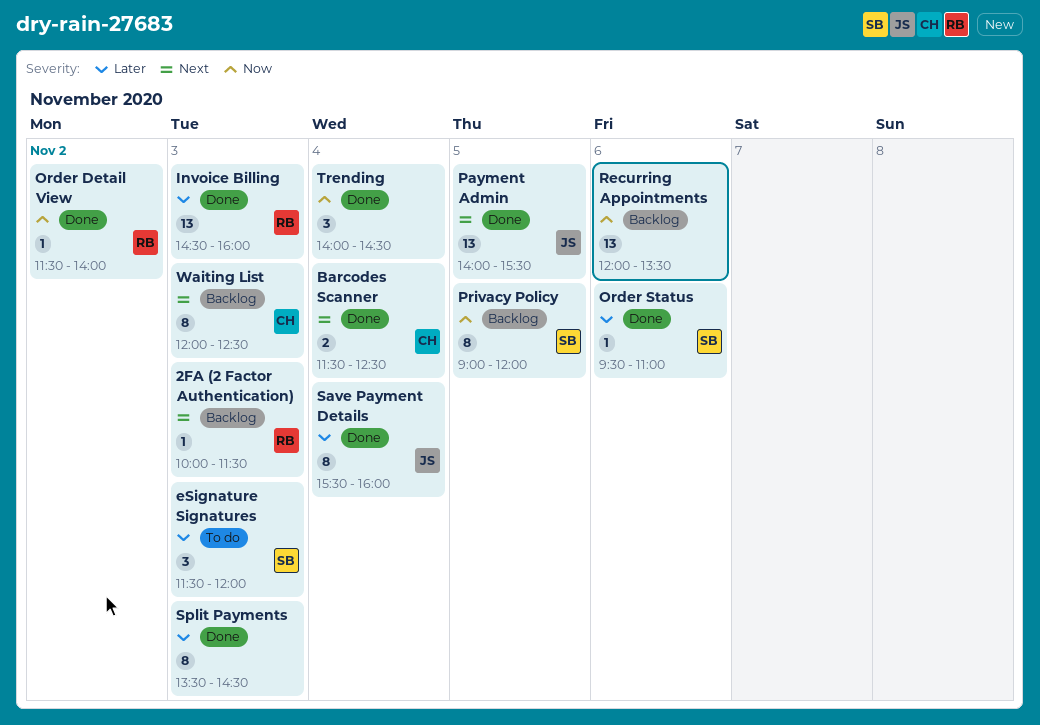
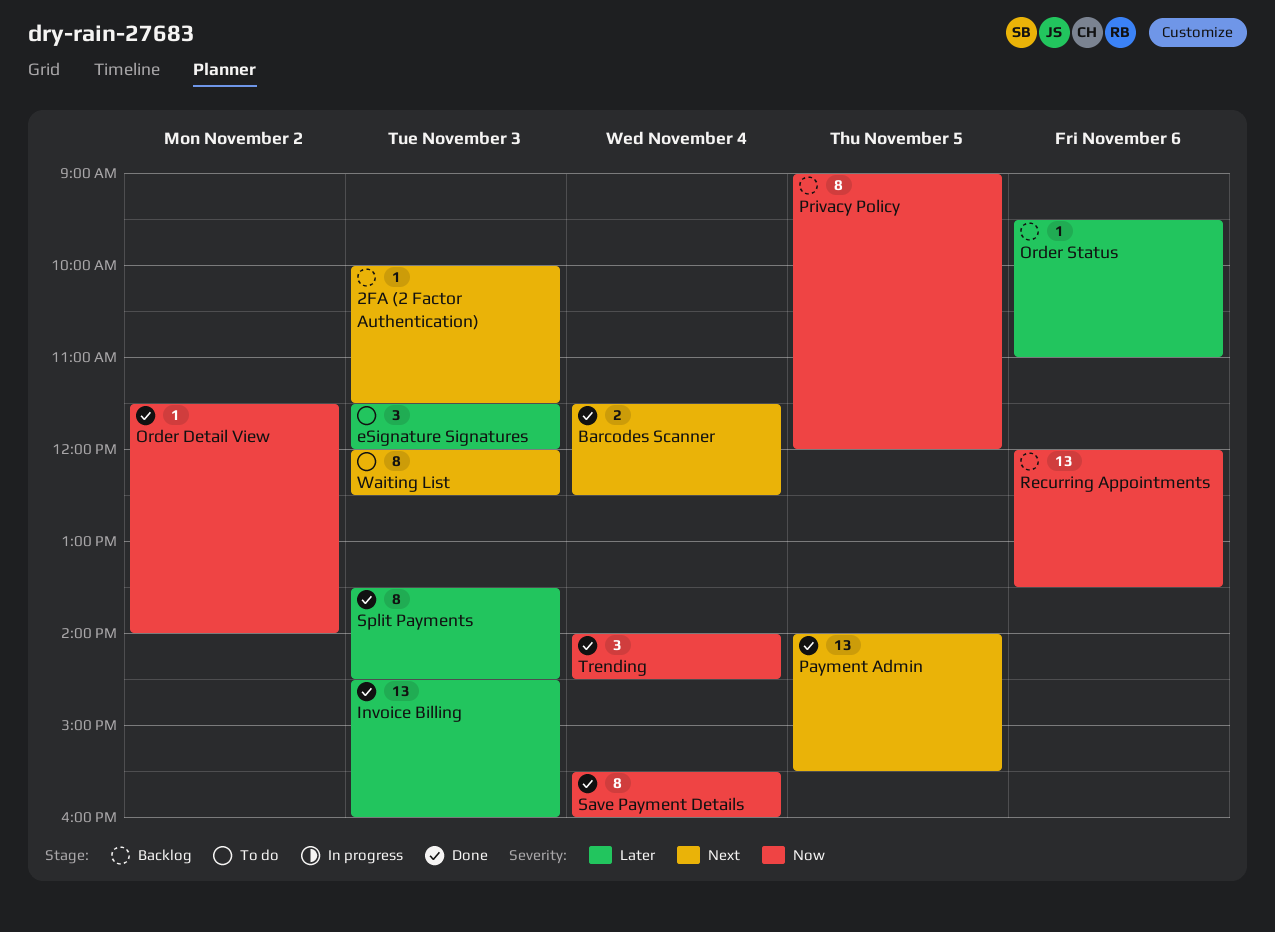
Order Status, status: Done -> Backlog
Save Payment Details, priority: Later -> Now
Waiting List, status: Backlog -> To do

